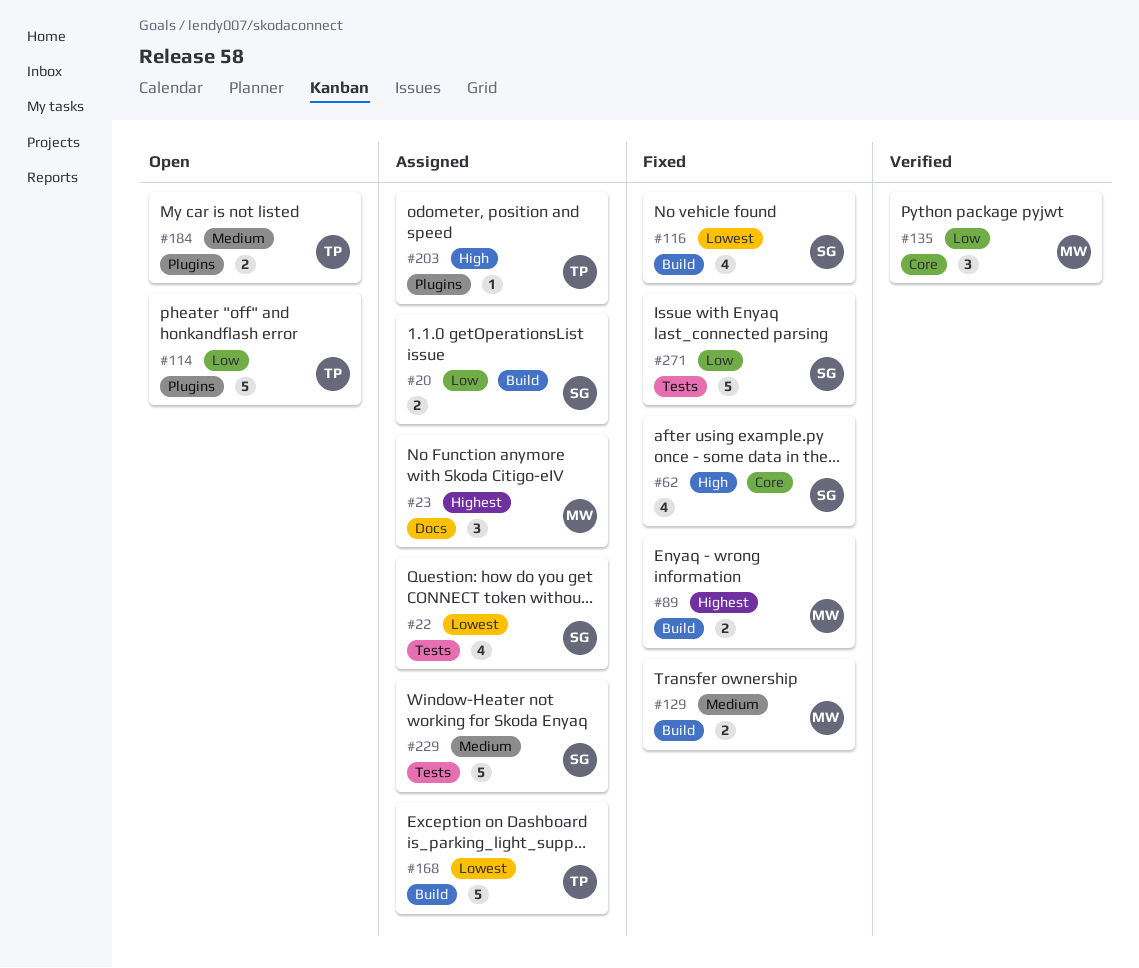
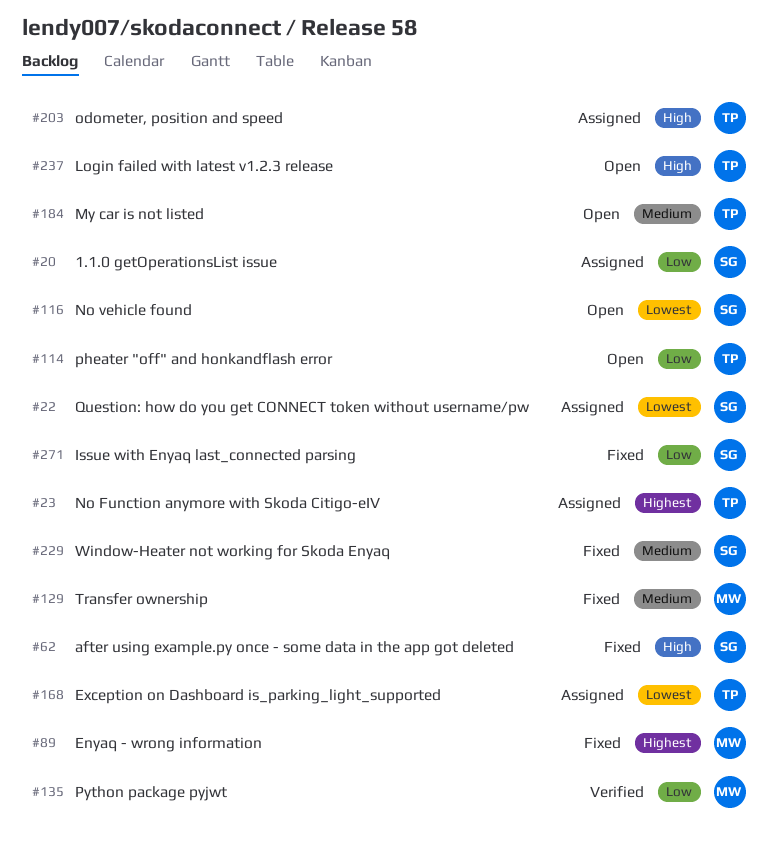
#23, owner: MW -> TP
#116, status: Fixed -> Open
#229, status: Assigned -> Fixed
#237: none -> present

